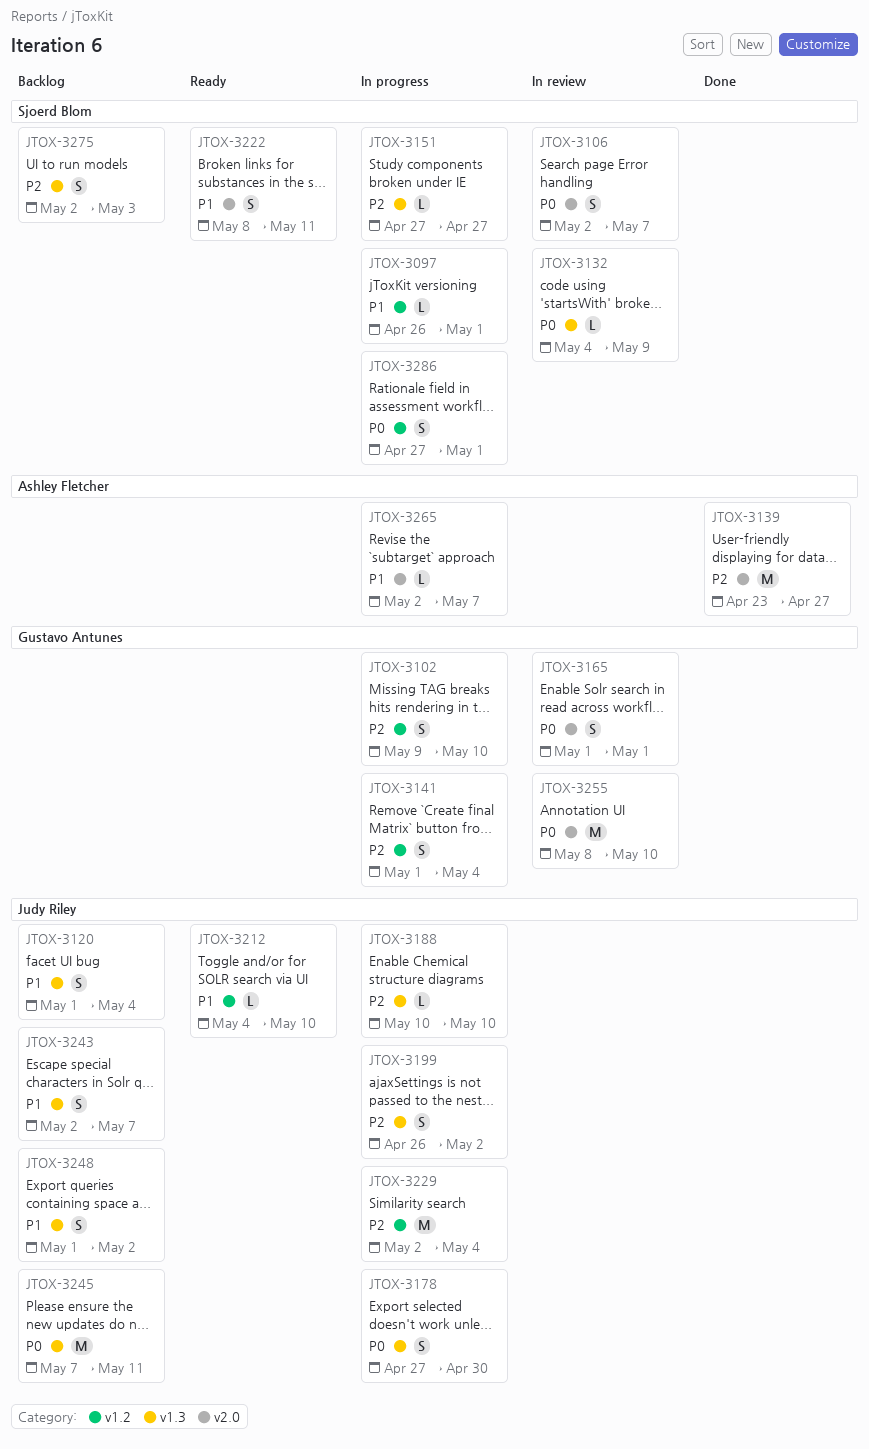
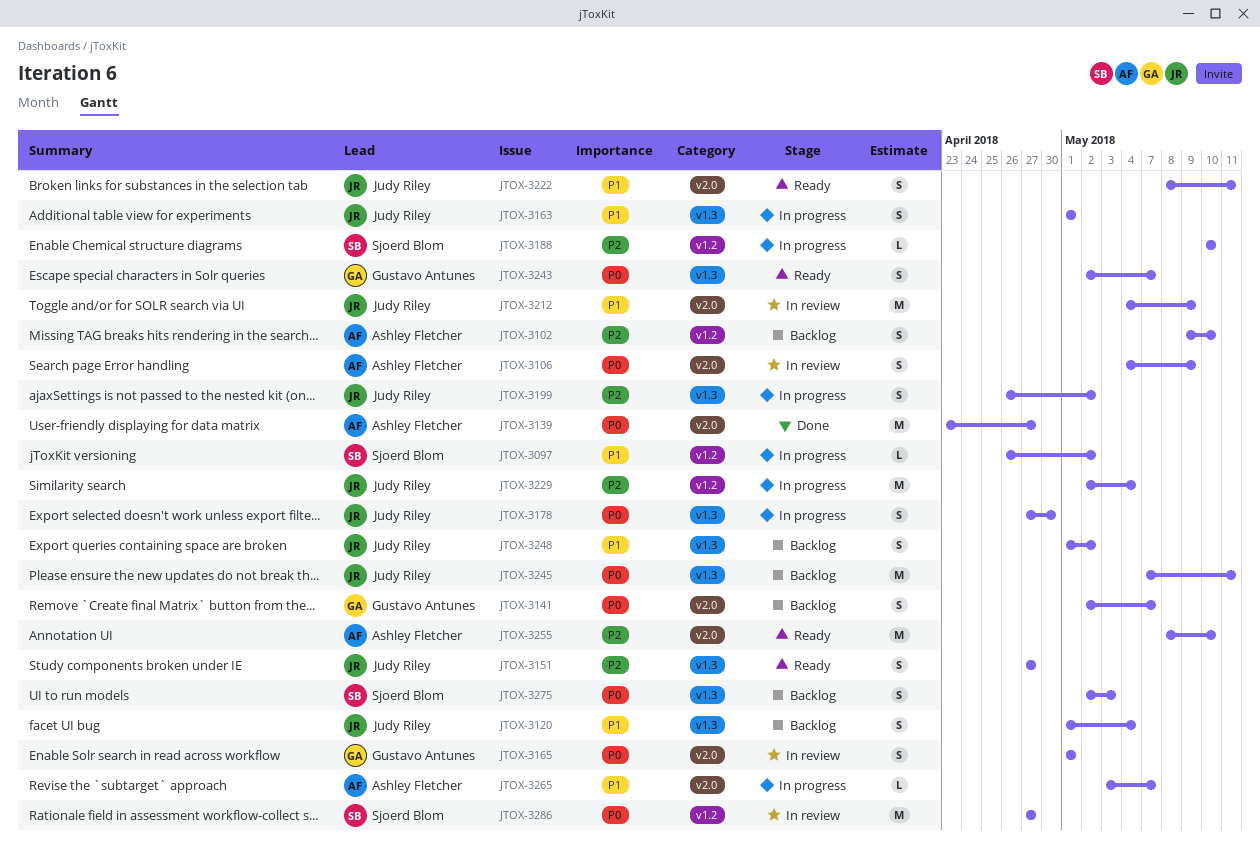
JTOX-3097, due: May 1 -> May 2
JTOX-3102, status: In progress -> Backlog
JTOX-3102, owner: Gustavo Antunes -> Ashley Fletcher
JTOX-3106, owner: Sjoerd Blom -> Ashley Fletcher
JTOX-3106, start: May 2 -> May 4
JTOX-3106, due: May 7 -> May 9
JTOX-3132: present -> none
JTOX-3139, priority: P2 -> P0
JTOX-3141, status: In progress -> Backlog
JTOX-3141, priority: P2 -> P0
JTOX-3141, label: v1.2 -> v2.0
JTOX-3141, start: May 1 -> May 2
JTOX-3141, due: May 4 -> May 7
JTOX-3151, status: In progress -> Ready
JTOX-3151, owner: Sjoerd Blom -> Judy Riley
JTOX-3151, estimate: L -> S
JTOX-3163: none -> present
JTOX-3188, owner: Judy Riley -> Sjoerd Blom
JTOX-3188, label: v1.3 -> v1.2
JTOX-3212, status: Ready -> In review
JTOX-3212, label: v1.2 -> v2.0
JTOX-3212, estimate: L -> M
JTOX-3212, due: May 10 -> May 9
JTOX-3222, owner: Sjoerd Blom -> Judy Riley
JTOX-3243, status: Backlog -> Ready
JTOX-3243, owner: Judy Riley -> Gustavo Antunes
JTOX-3243, priority: P1 -> P0
JTOX-3255, status: In review -> Ready
JTOX-3255, owner: Gustavo Antunes -> Ashley Fletcher
JTOX-3255, priority: P0 -> P2
JTOX-3265, start: May 2 -> May 3
JTOX-3275, priority: P2 -> P0
JTOX-3286, status: In progress -> In review
JTOX-3286, estimate: S -> M
JTOX-3286, due: May 1 -> Apr 27

